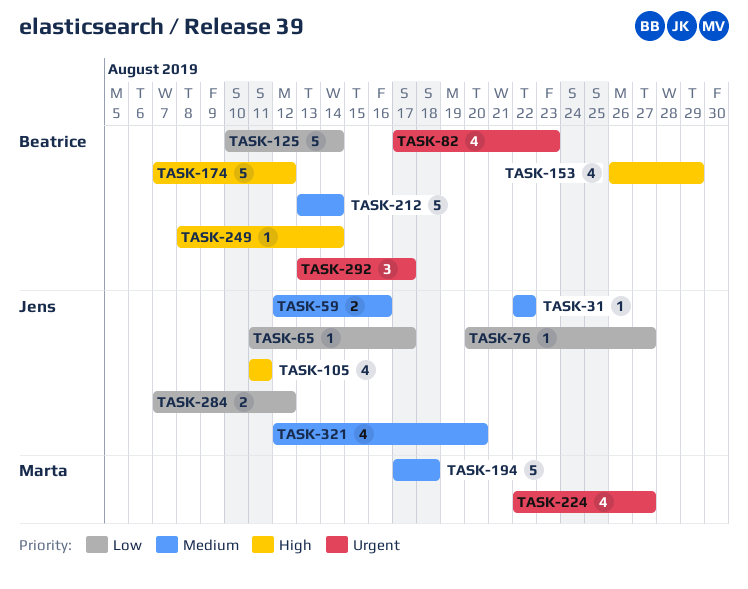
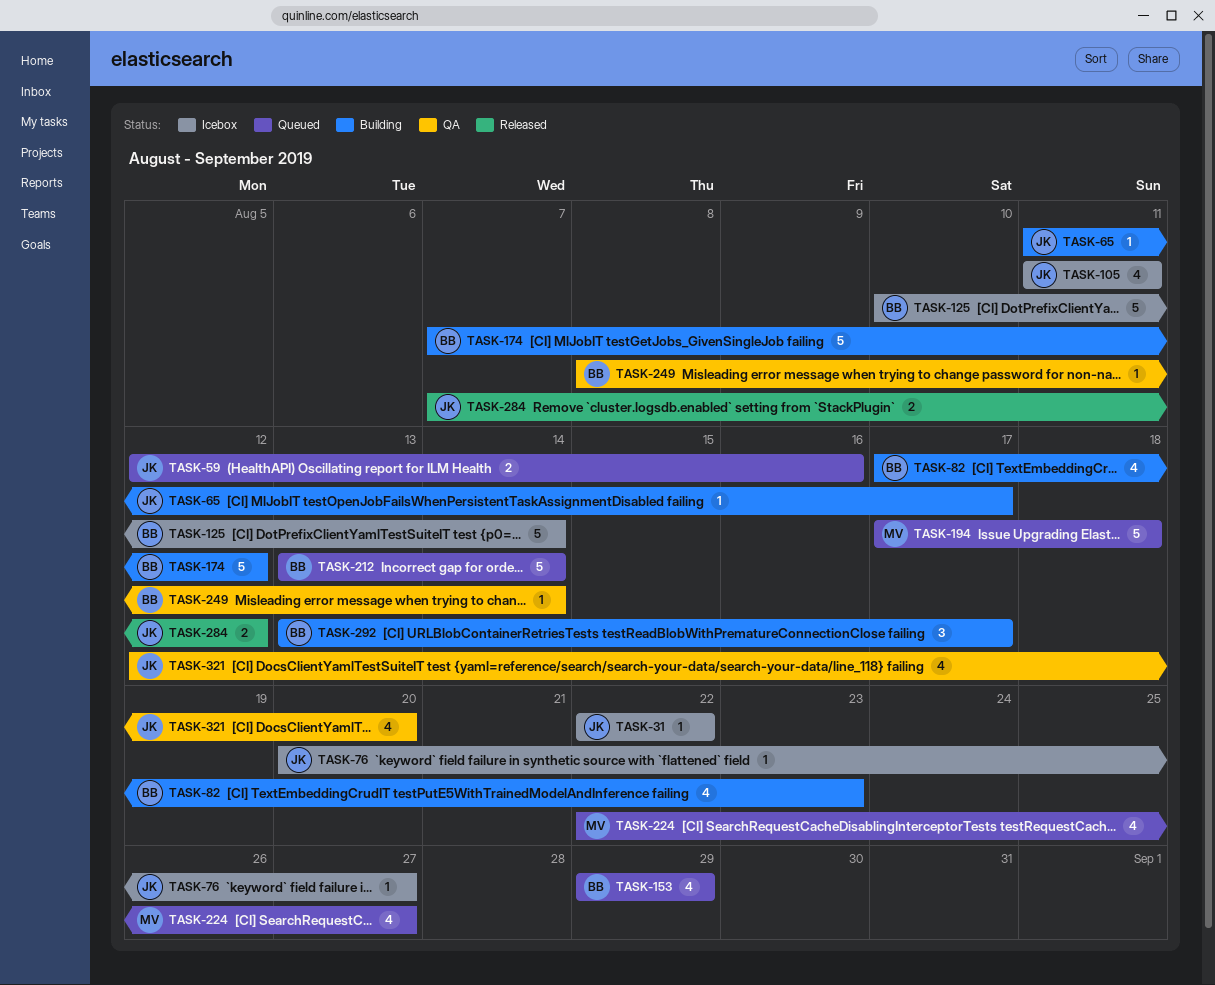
TASK-153, start: Aug 26 -> Aug 29

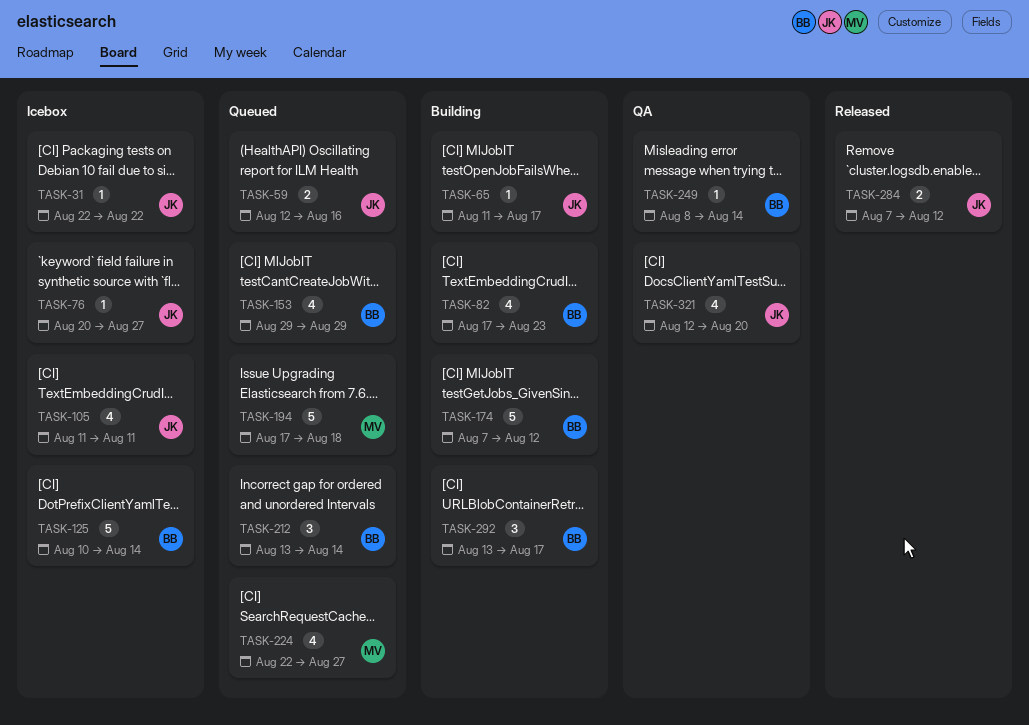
TASK-212, estimate: 5 -> 3

